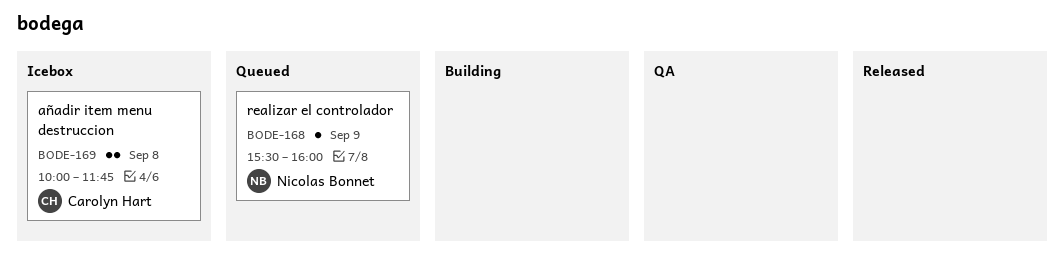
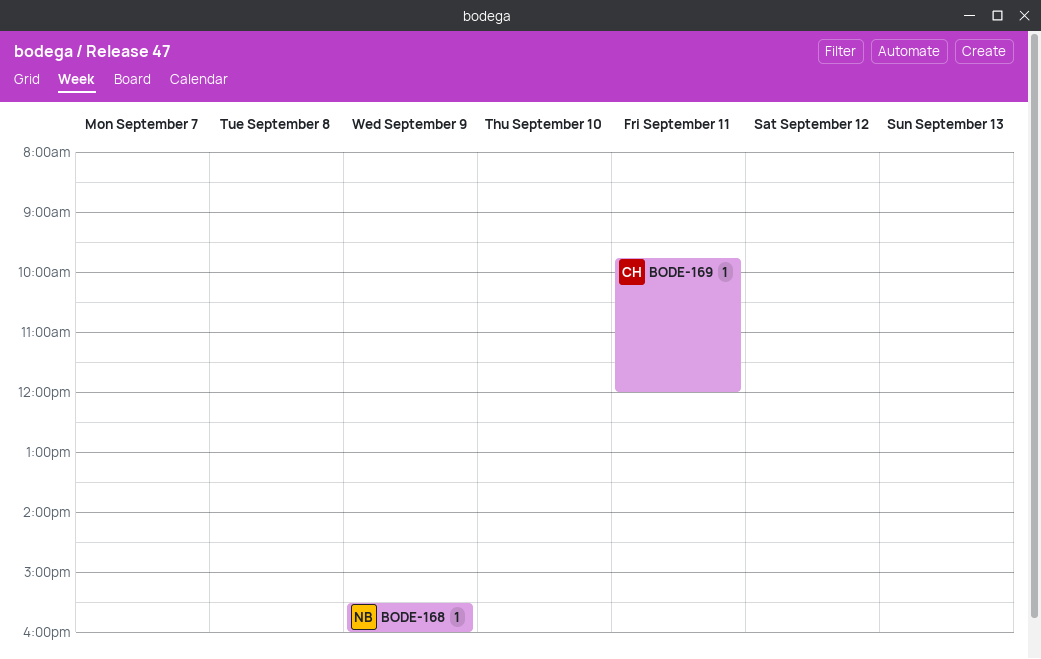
BODE-169, estimate: 2 -> 1
BODE-169, day: Sep 8 -> Sep 11
BODE-169, begins: 10:00 -> 09:45
BODE-169, ends: 11:45 -> 12:00

